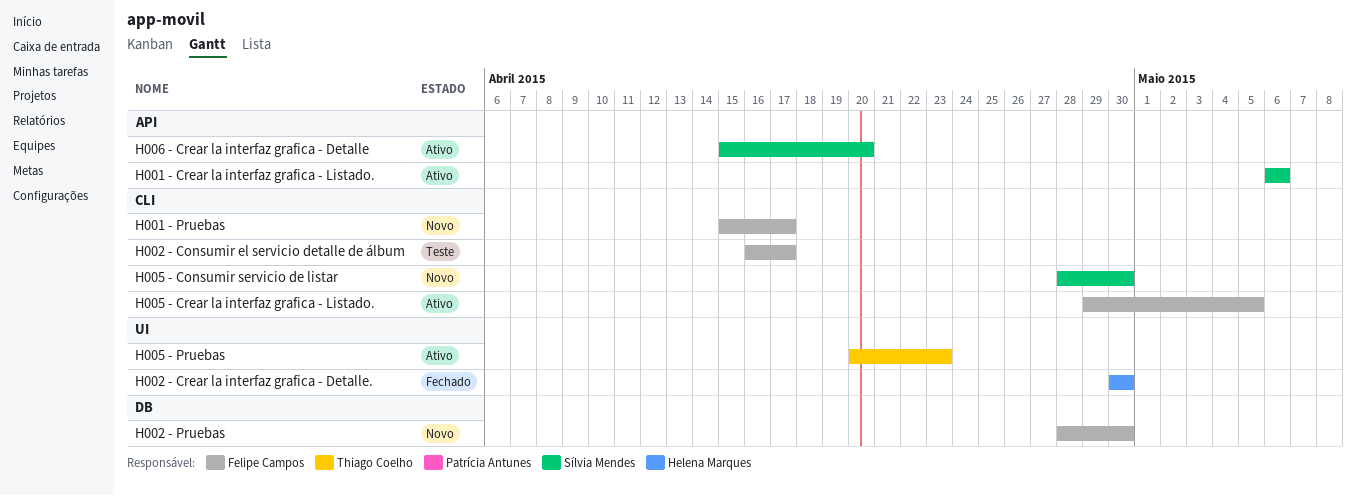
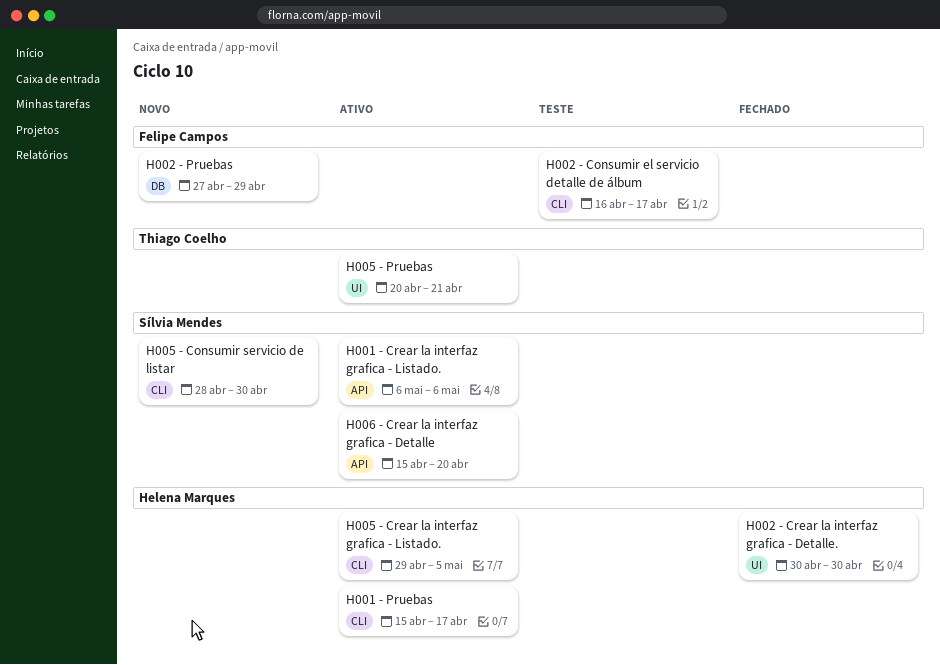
H001 - Pruebas, status: Novo -> Ativo
H001 - Pruebas, owner: Felipe Campos -> Helena Marques
H002 - Pruebas, start: Apr 28 -> Apr 27
H002 - Pruebas, due: Apr 30 -> Apr 29
H005 - Crear la interfaz grafica - Listado., owner: Felipe Campos -> Helena Marques
H005 - Pruebas, due: Apr 23 -> Apr 21

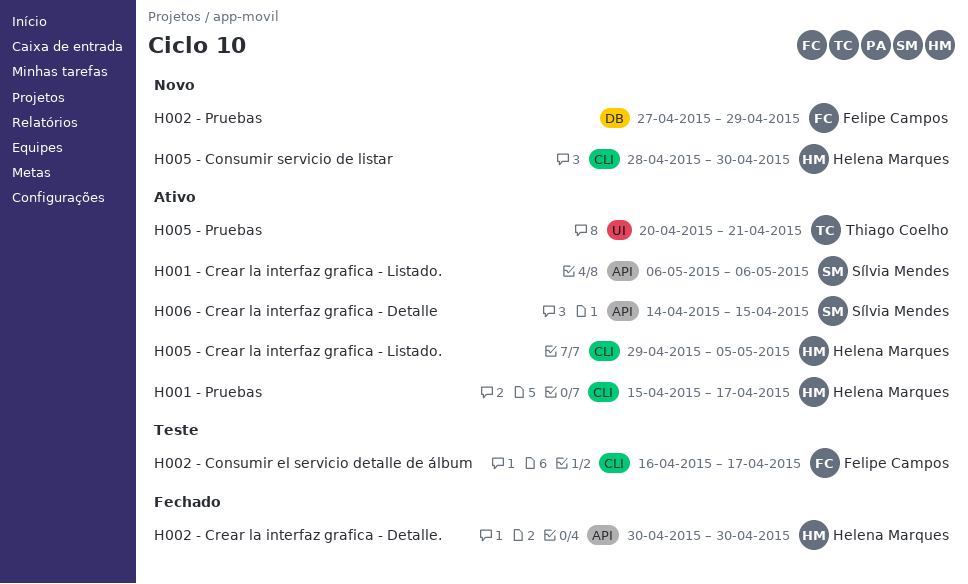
H002 - Crear la interfaz grafica - Detalle., label: UI -> API
H005 - Consumir servicio de listar, owner: Sílvia Mendes -> Helena Marques
H006 - Crear la interfaz grafica - Detalle, start: Apr 15 -> Apr 14
H006 - Crear la interfaz grafica - Detalle, due: Apr 20 -> Apr 15

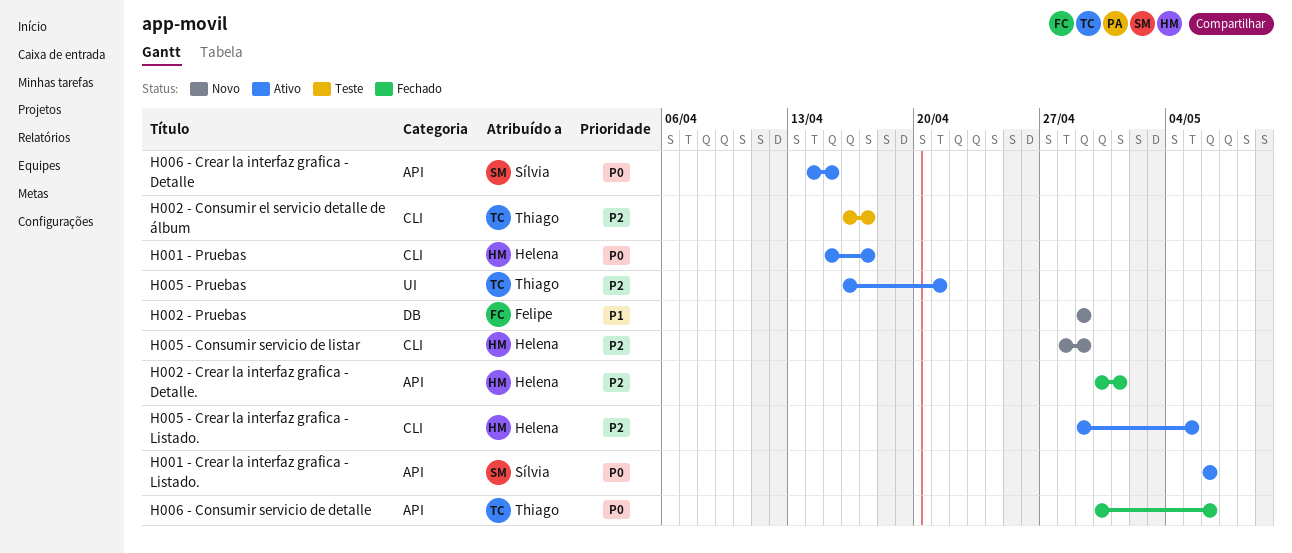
H002 - Consumir el servicio detalle de álbum, owner: Felipe Campos -> Thiago Coelho
H002 - Crear la interfaz grafica - Detalle., due: Apr 30 -> May 1
H002 - Pruebas, start: Apr 27 -> Apr 29
H005 - Consumir servicio de listar, due: Apr 30 -> Apr 29
H005 - Pruebas, start: Apr 20 -> Apr 16
H006 - Consumir servicio de detalle: none -> present

